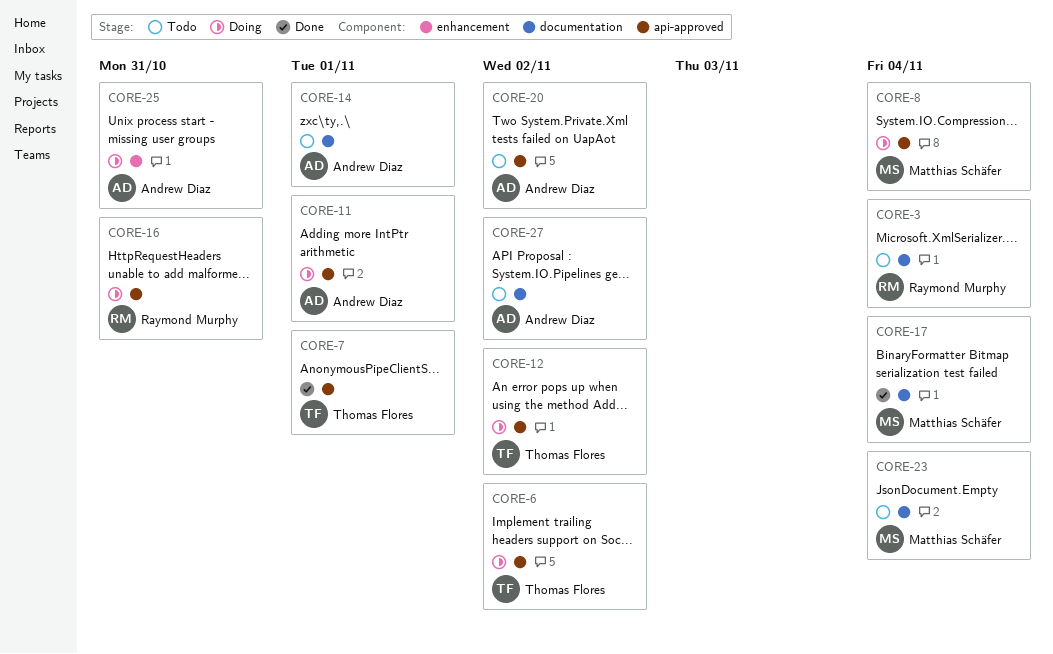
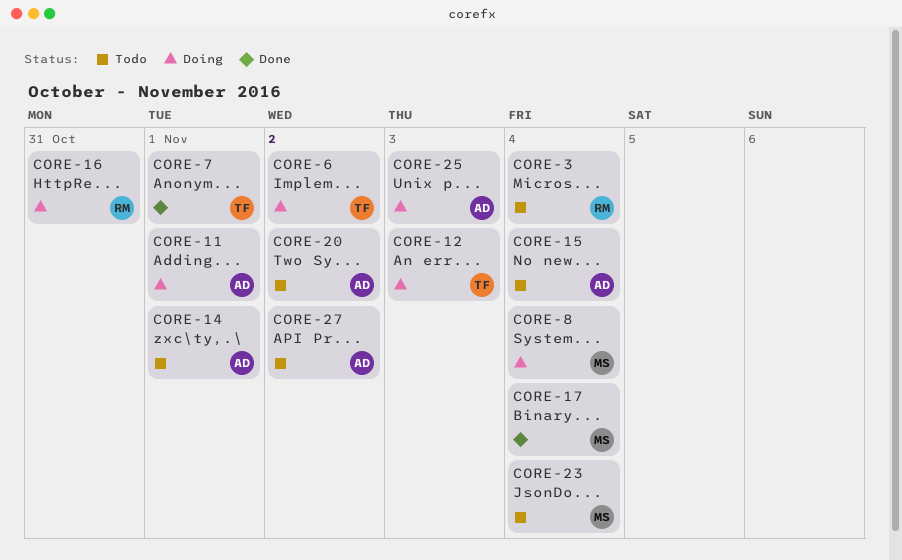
CORE-12, due: Nov 2 -> Nov 3
CORE-15: none -> present
CORE-25, due: Oct 31 -> Nov 3

